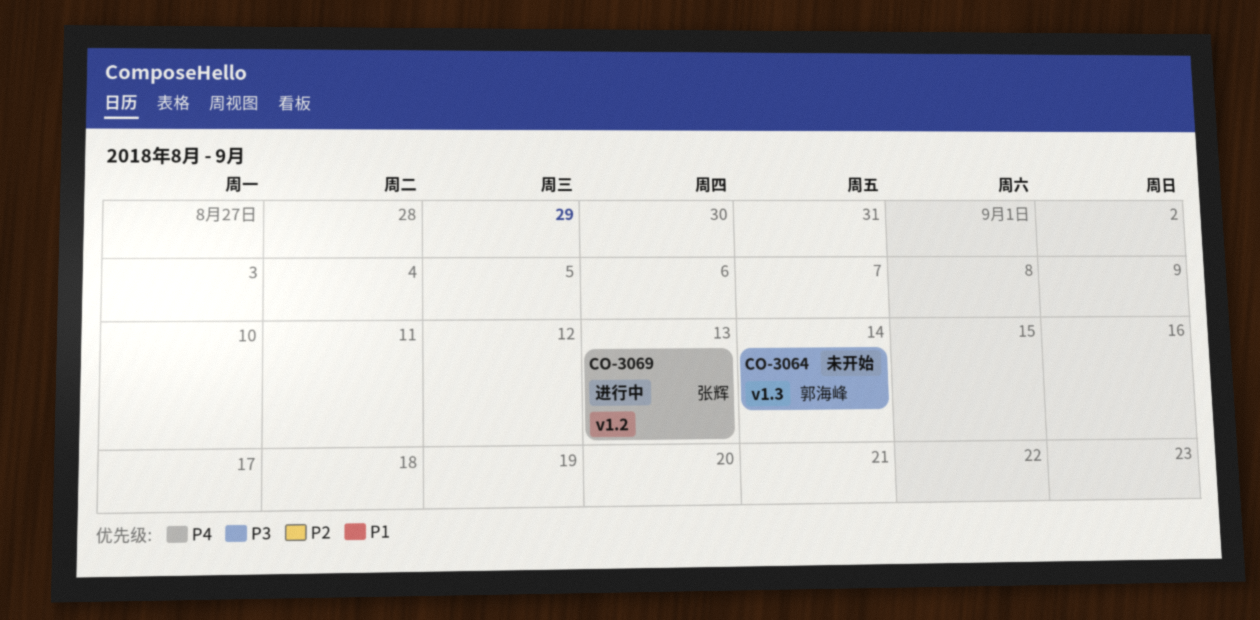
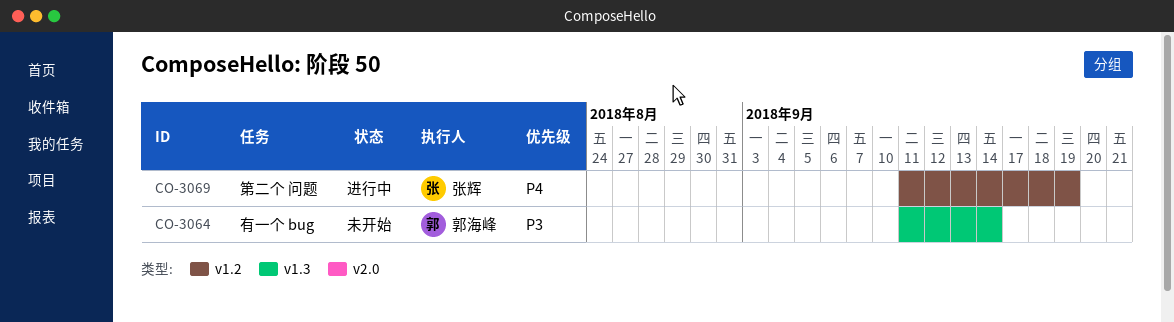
CO-3069, due: Sep 13 -> Sep 19

